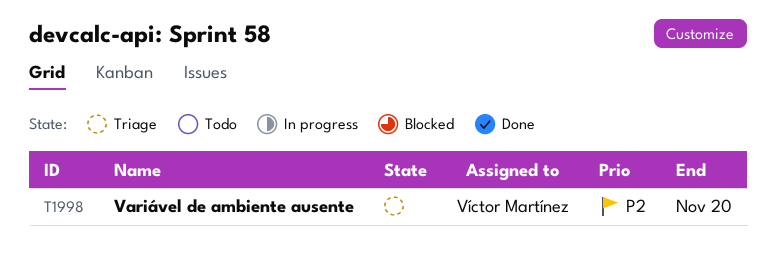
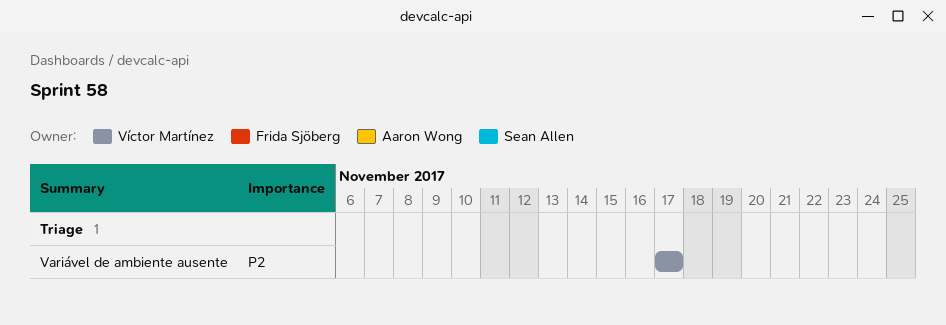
Variável de ambiente ausente, due: Nov 20 -> Nov 17

